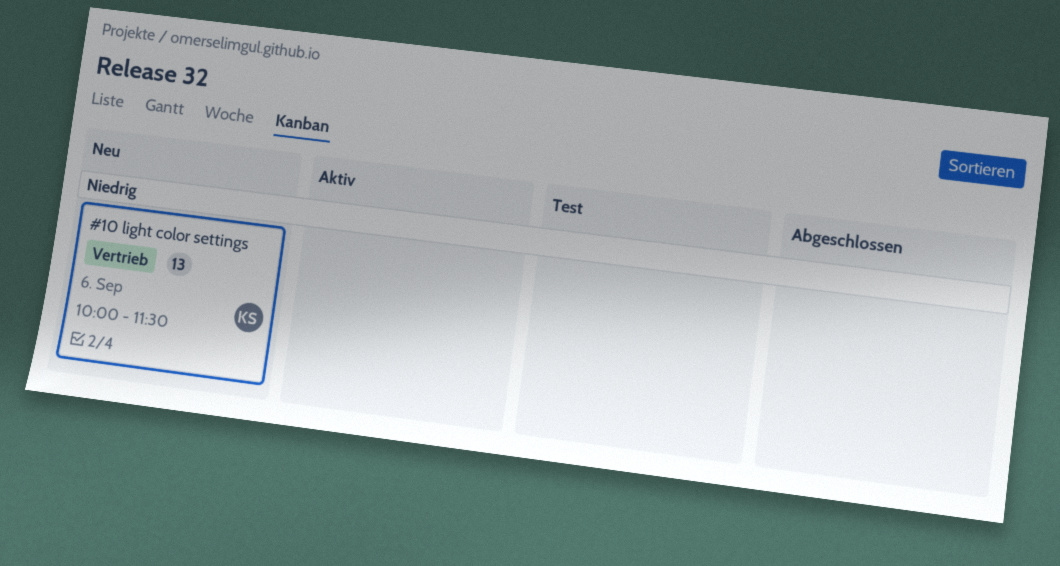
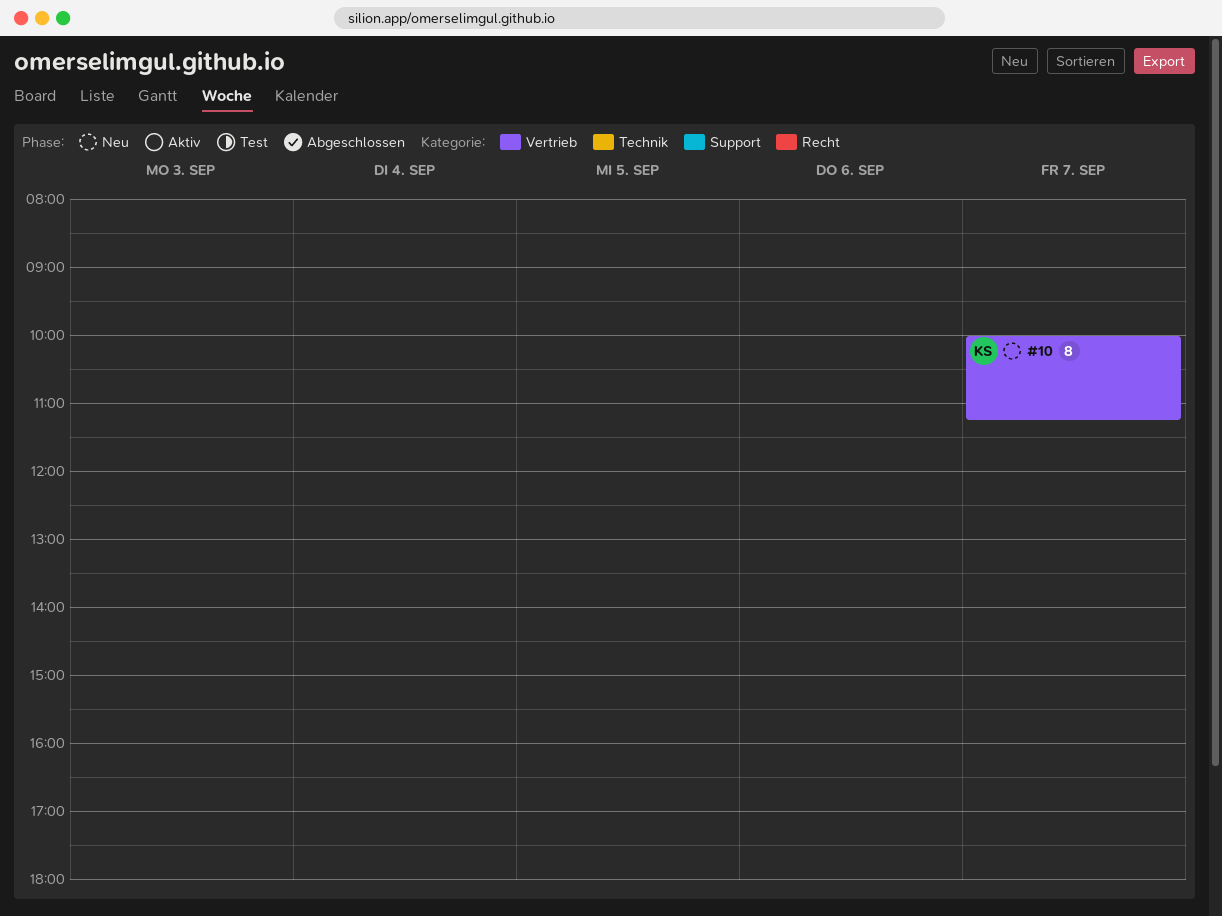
#10, estimate: 13 -> 8
#10, day: Sep 6 -> Sep 7
#10, ends: 11:30 -> 11:15

